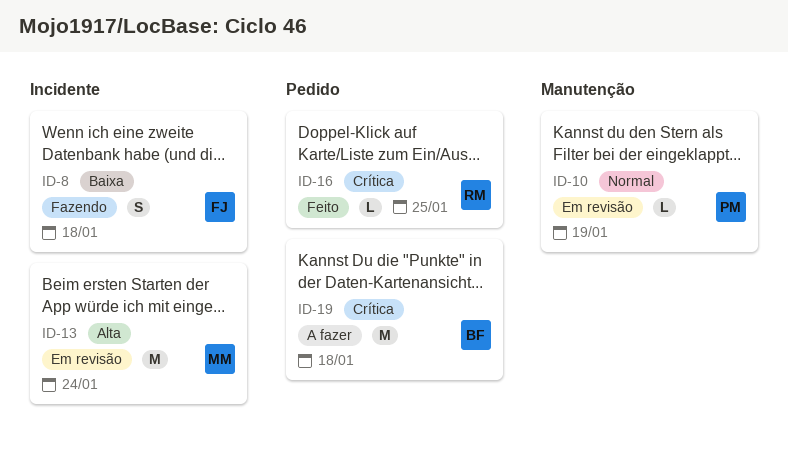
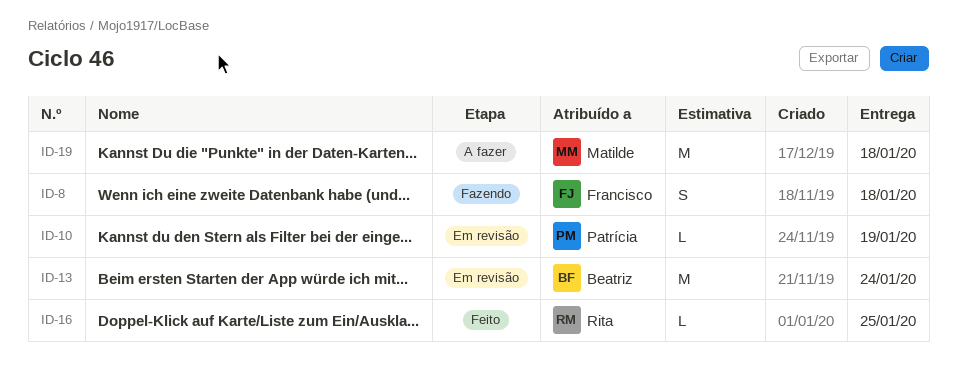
ID-13, owner: Matilde -> Beatriz
ID-19, owner: Beatriz -> Matilde

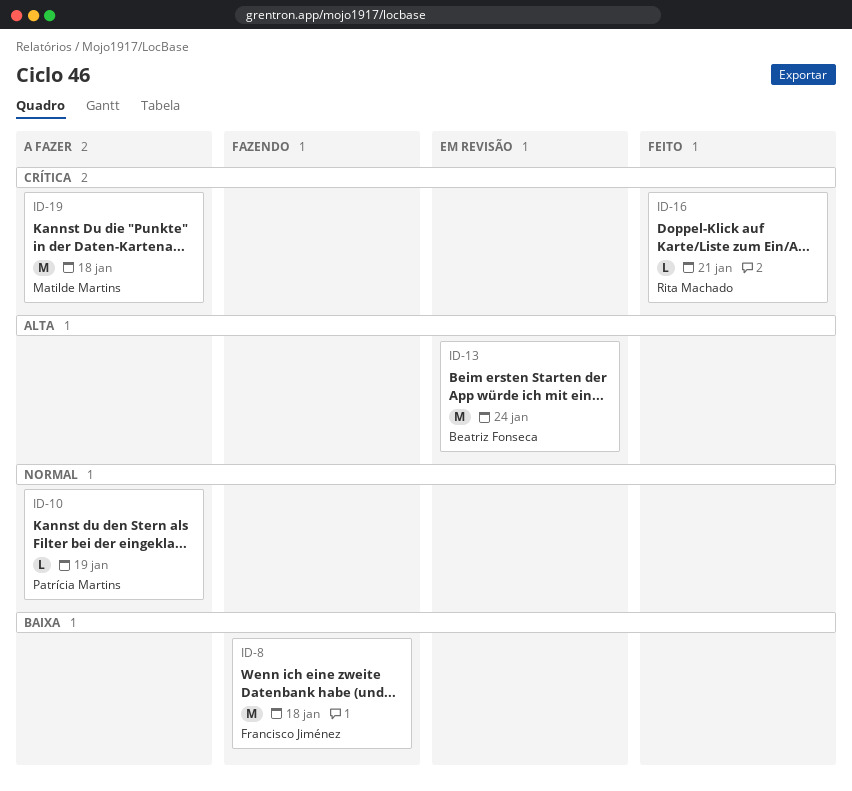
ID-8, estimate: S -> M
ID-10, status: Em revisão -> A fazer
ID-16, due: Jan 25 -> Jan 21

